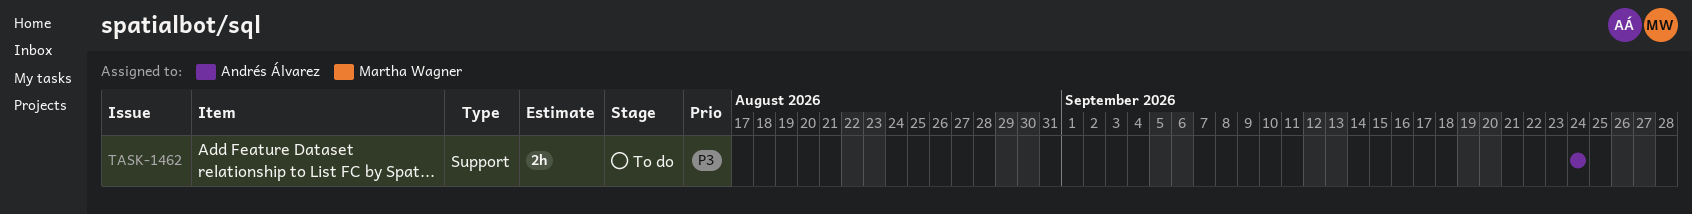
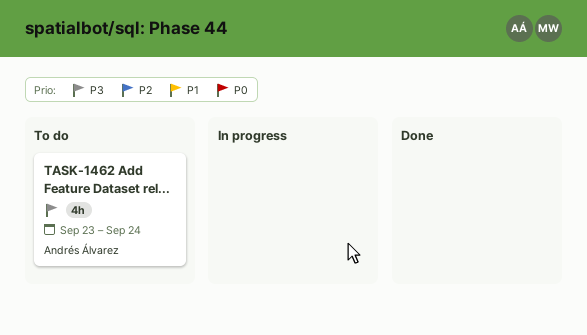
TASK-1462, estimate: 2h -> 4h
TASK-1462, start: Sep 24 -> Sep 23

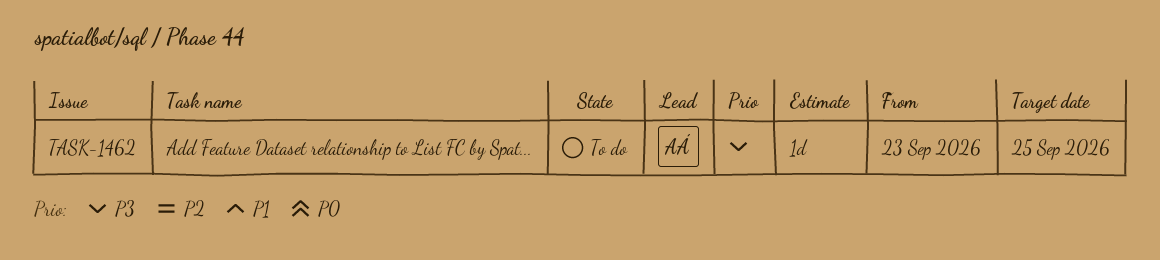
TASK-1462, estimate: 4h -> 1d
TASK-1462, due: Sep 24 -> Sep 25

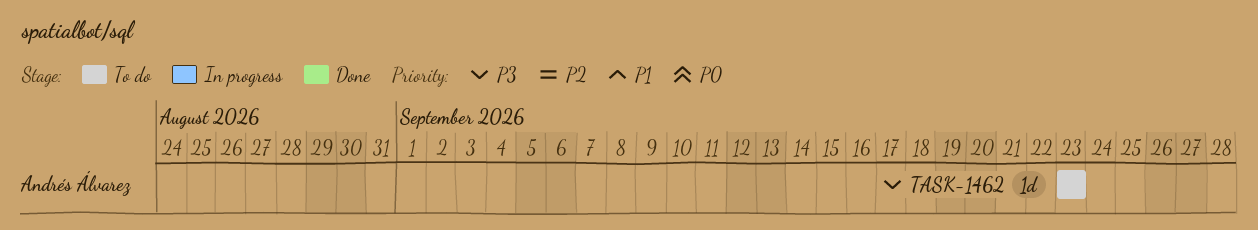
TASK-1462, due: Sep 25 -> Sep 23

